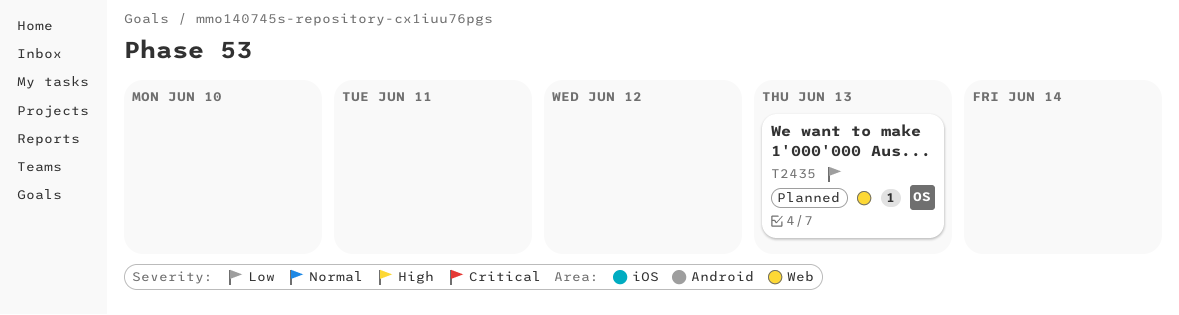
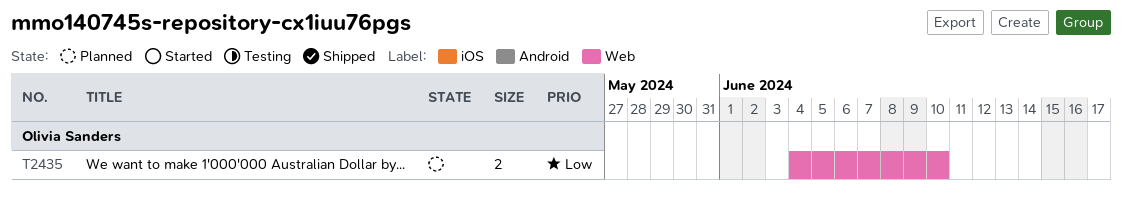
T2435, estimate: 1 -> 2
T2435, due: Jun 13 -> Jun 10

